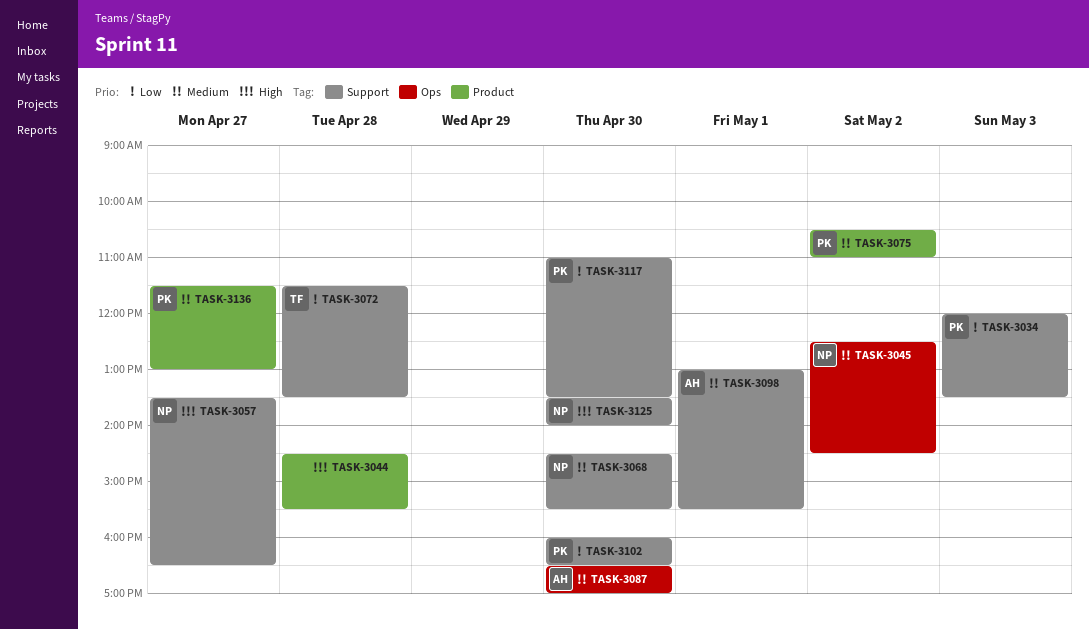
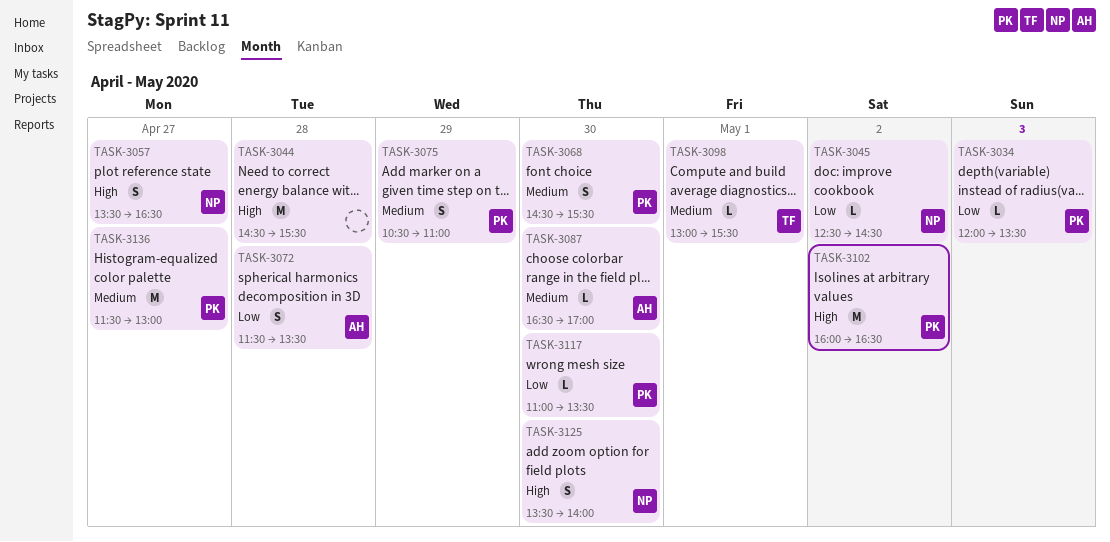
TASK-3045, priority: Medium -> Low
TASK-3068, owner: NP -> PK
TASK-3072, owner: TF -> AH
TASK-3075, day: May 2 -> Apr 29
TASK-3098, owner: AH -> TF
TASK-3102, priority: Low -> High
TASK-3102, day: Apr 30 -> May 2

